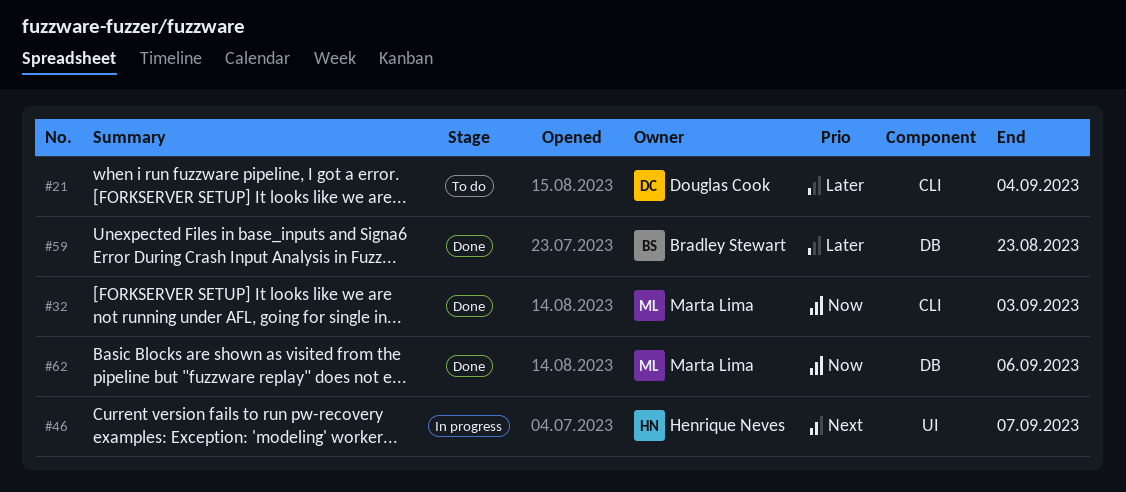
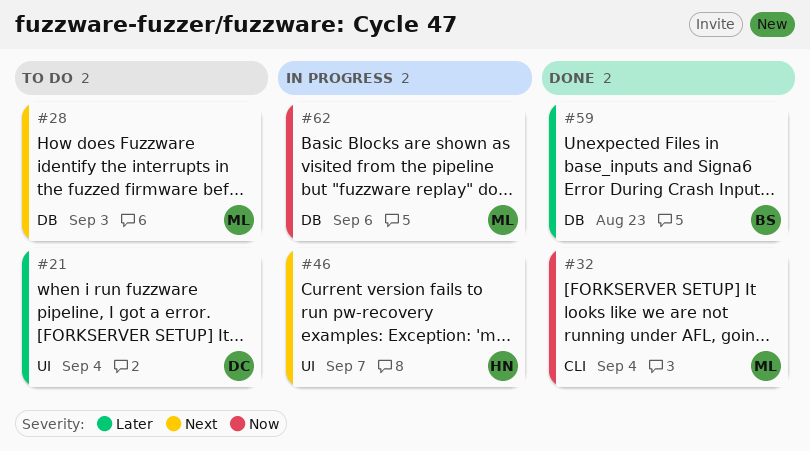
#21, label: CLI -> UI
#28: none -> present
#32, due: Sep 3 -> Sep 4
#62, status: Done -> In progress

